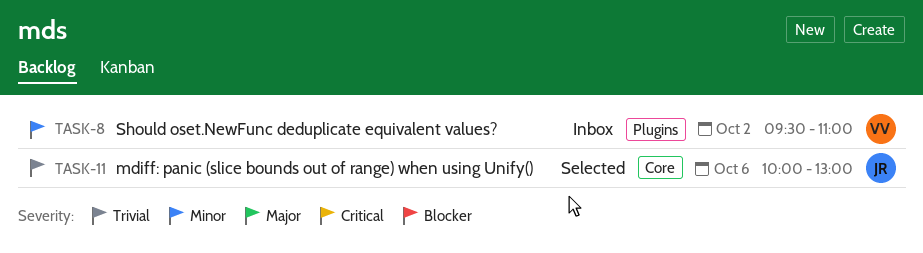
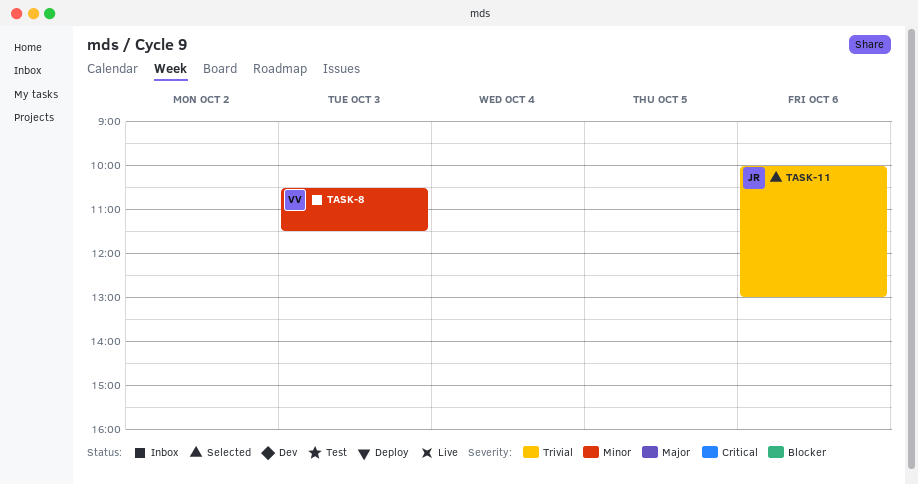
TASK-8, day: Oct 2 -> Oct 3
TASK-8, begins: 09:30 -> 10:30
TASK-8, ends: 11:00 -> 11:30

